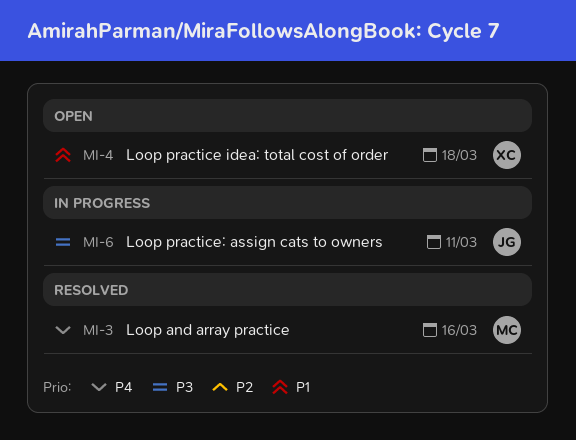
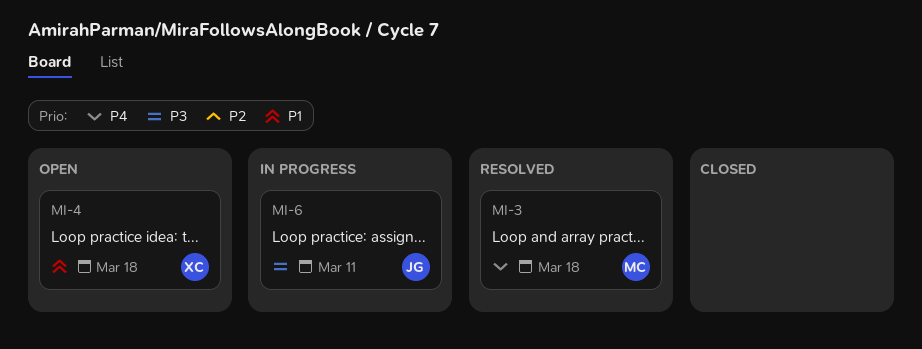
MI-3, due: Mar 16 -> Mar 18

